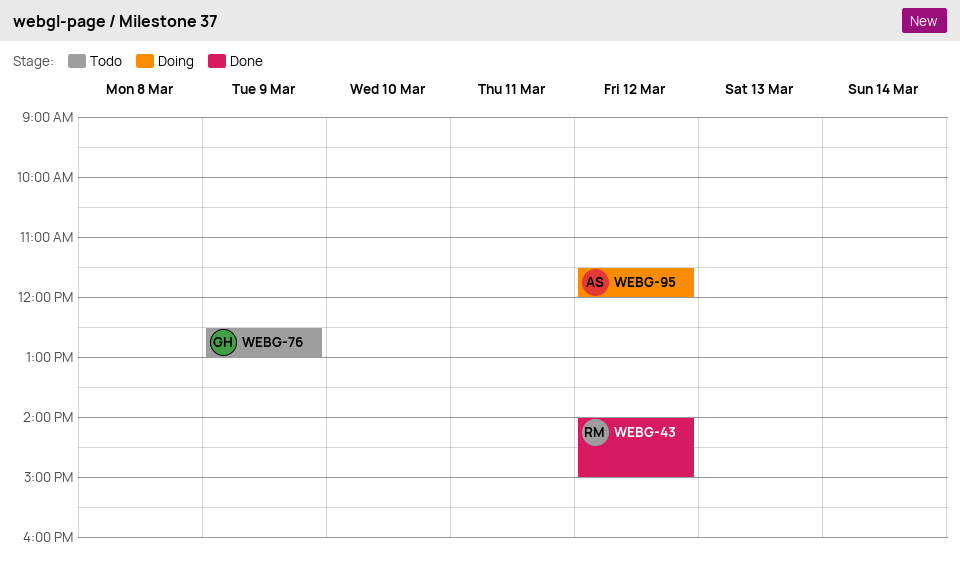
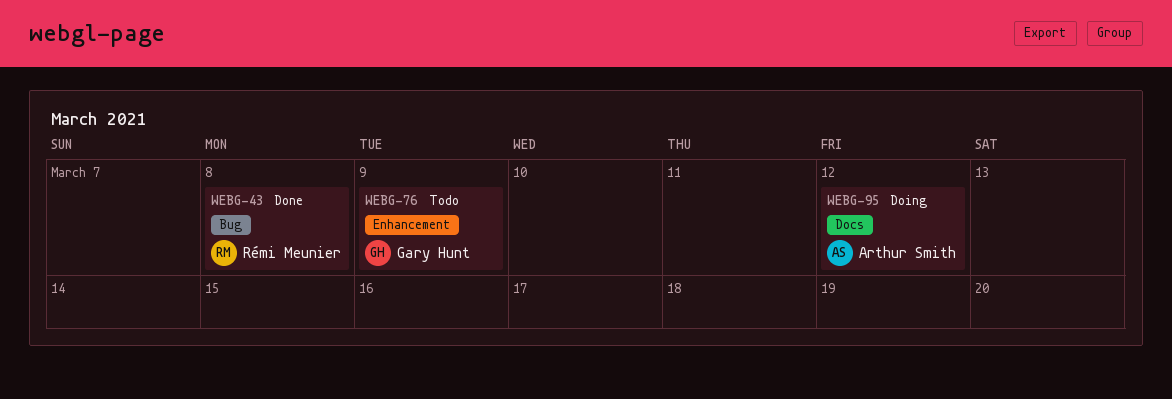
WEBG-43, day: Mar 12 -> Mar 8

